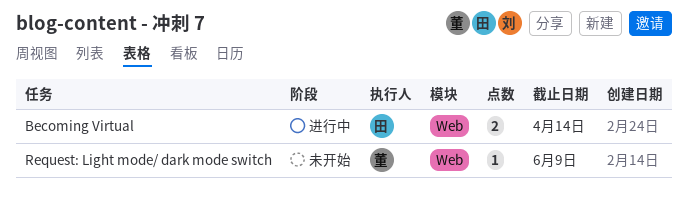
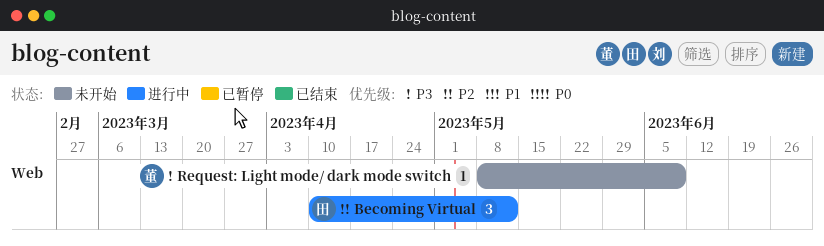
Becoming Virtual, estimate: 2 -> 3
Becoming Virtual, due: Apr 14 -> May 12

